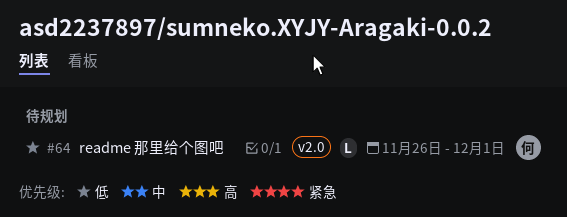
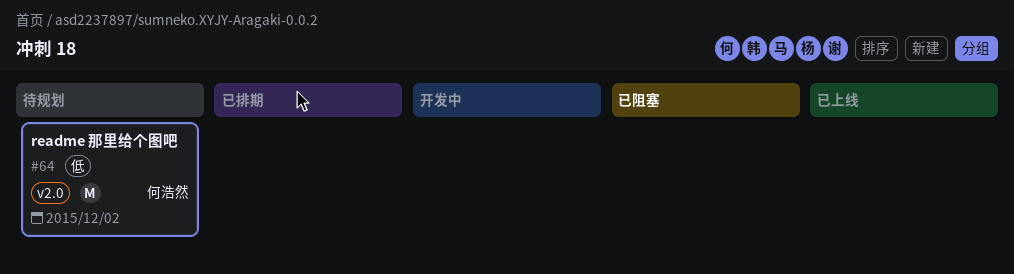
#64, estimate: L -> M
#64, due: Dec 1 -> Dec 2

